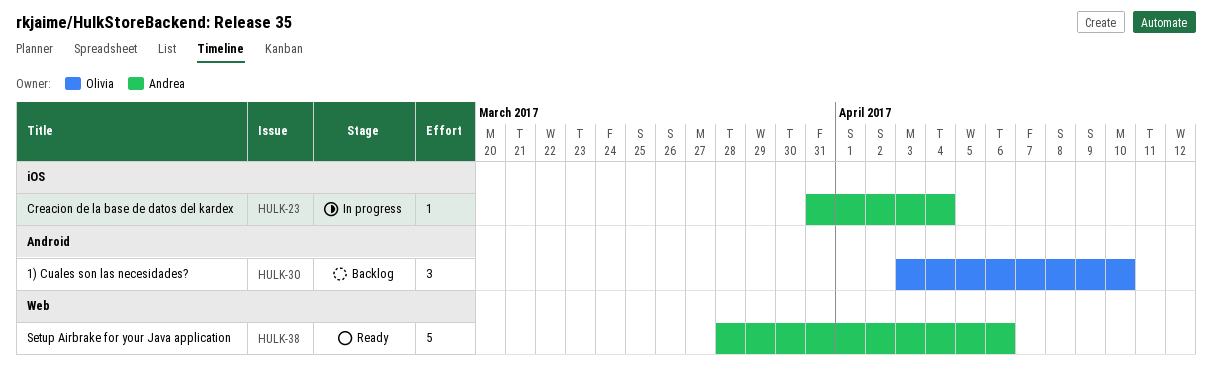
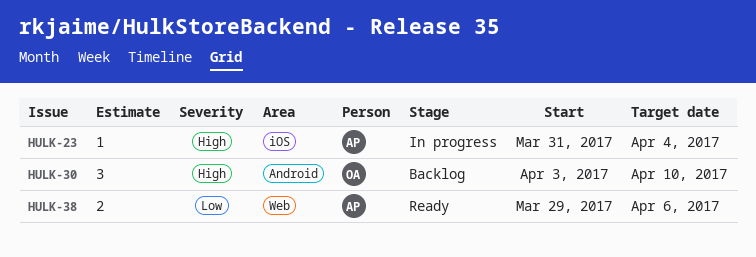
HULK-38, estimate: 5 -> 2
HULK-38, start: Mar 28 -> Mar 29

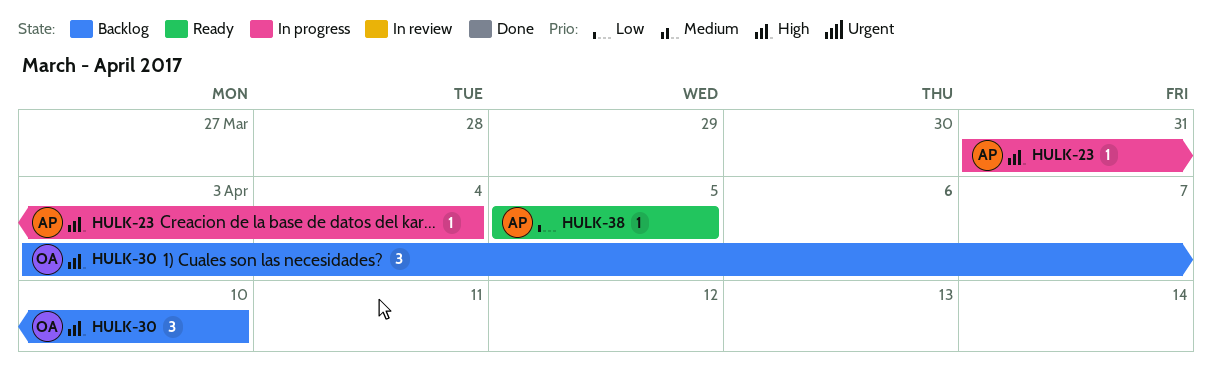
HULK-38, estimate: 2 -> 1
HULK-38, start: Mar 29 -> Apr 5
HULK-38, due: Apr 6 -> Apr 5

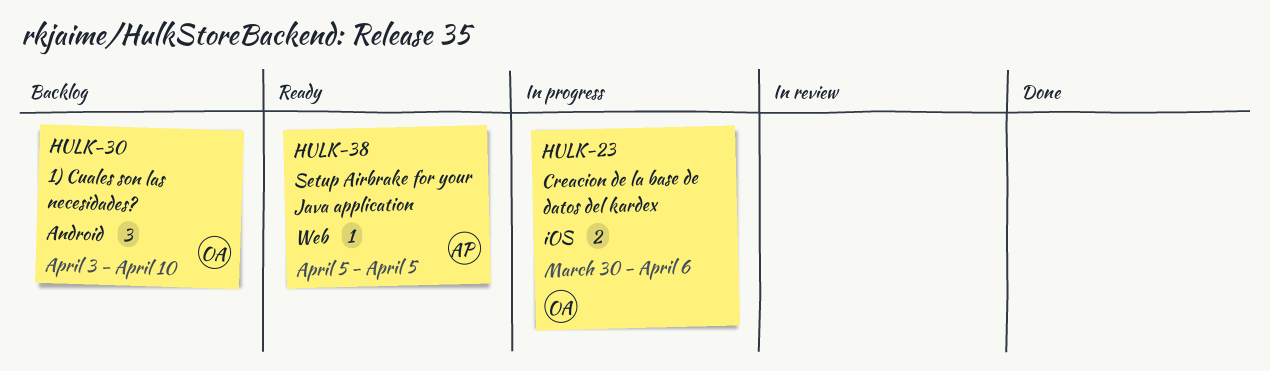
HULK-23, owner: AP -> OA
HULK-23, estimate: 1 -> 2
HULK-23, start: Mar 31 -> Mar 30
HULK-23, due: Apr 4 -> Apr 6

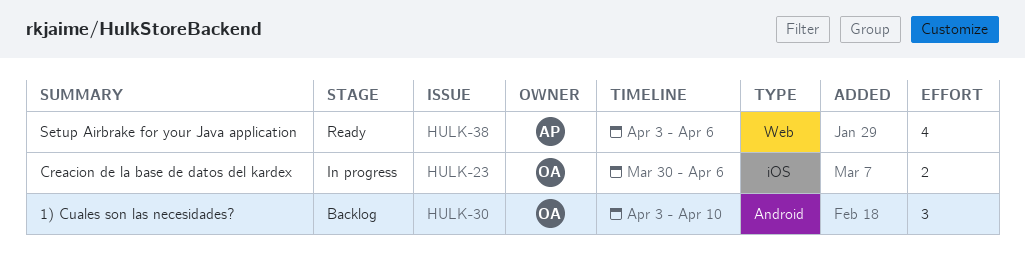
HULK-38, estimate: 1 -> 4
HULK-38, start: Apr 5 -> Apr 3
HULK-38, due: Apr 5 -> Apr 6

